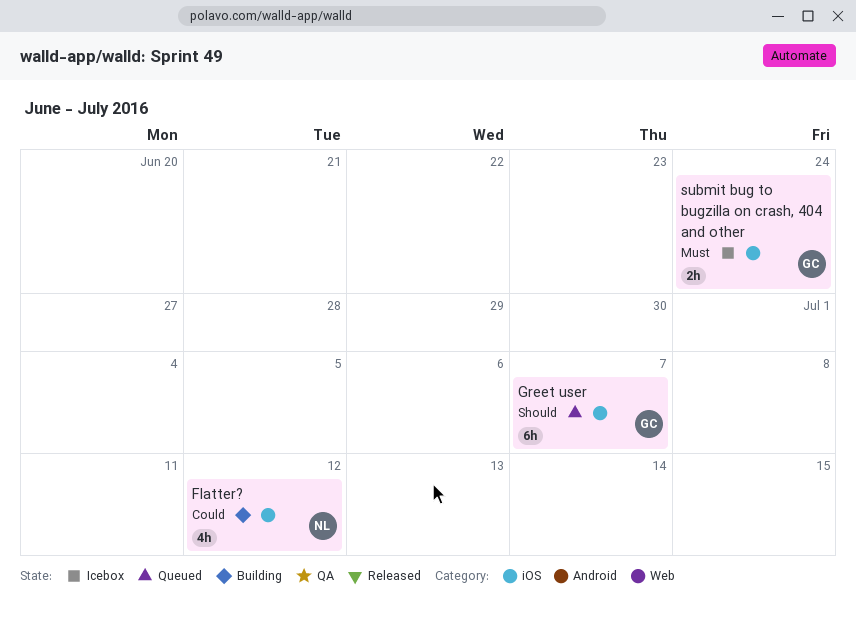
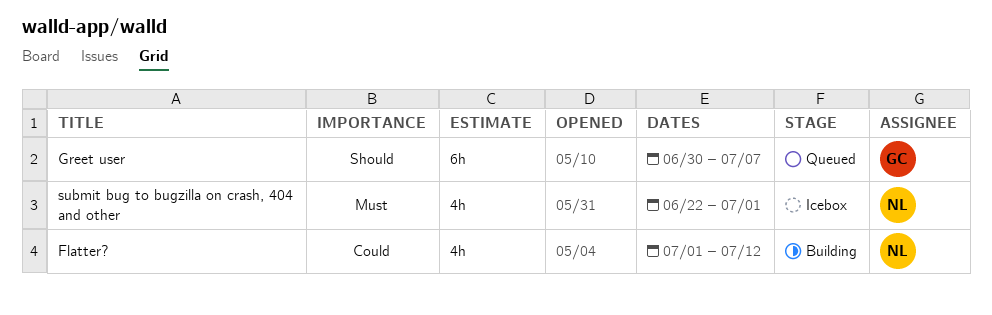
submit bug to bugzilla on crash, 404 and other, owner: GC -> NL
submit bug to bugzilla on crash, 404 and other, estimate: 2h -> 4h
submit bug to bugzilla on crash, 404 and other, due: Jun 24 -> Jul 1

